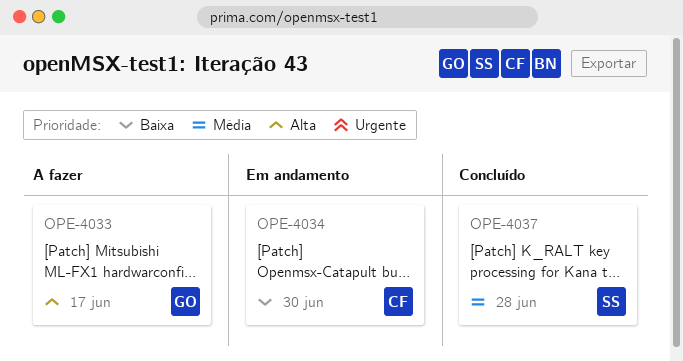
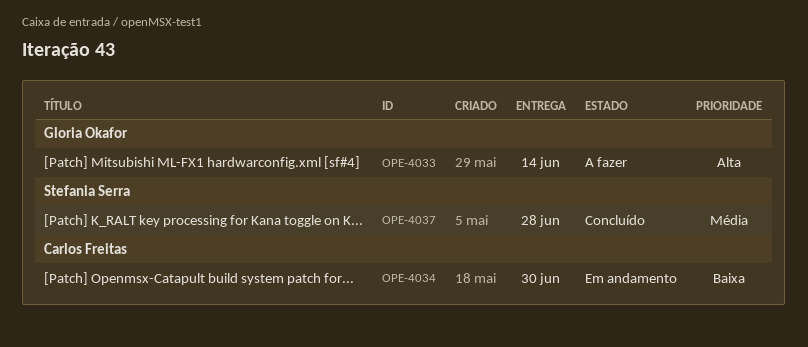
OPE-4033, due: Jun 17 -> Jun 14

